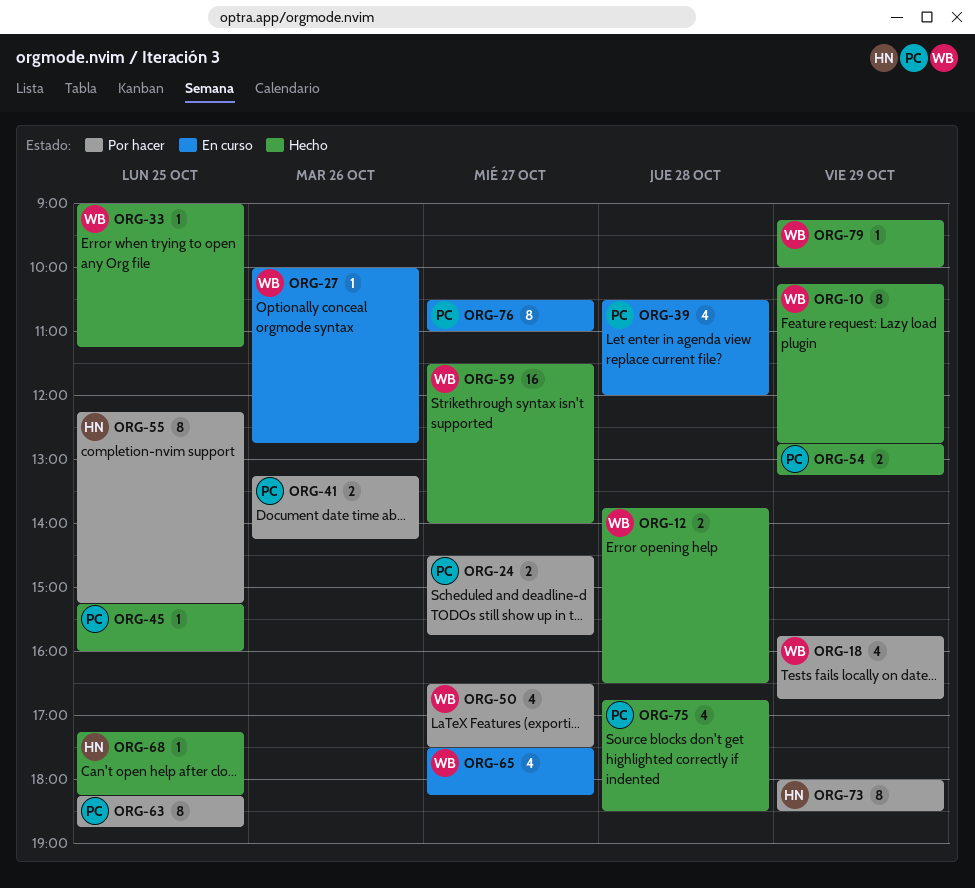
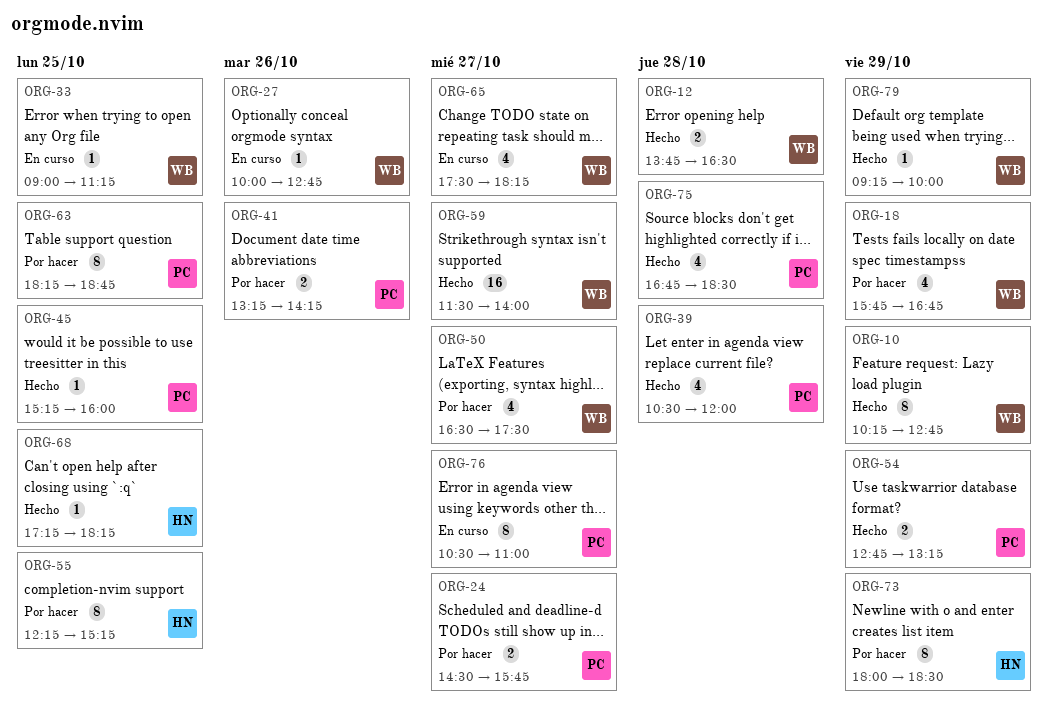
ORG-33, status: Hecho -> En curso
ORG-39, status: En curso -> Hecho

